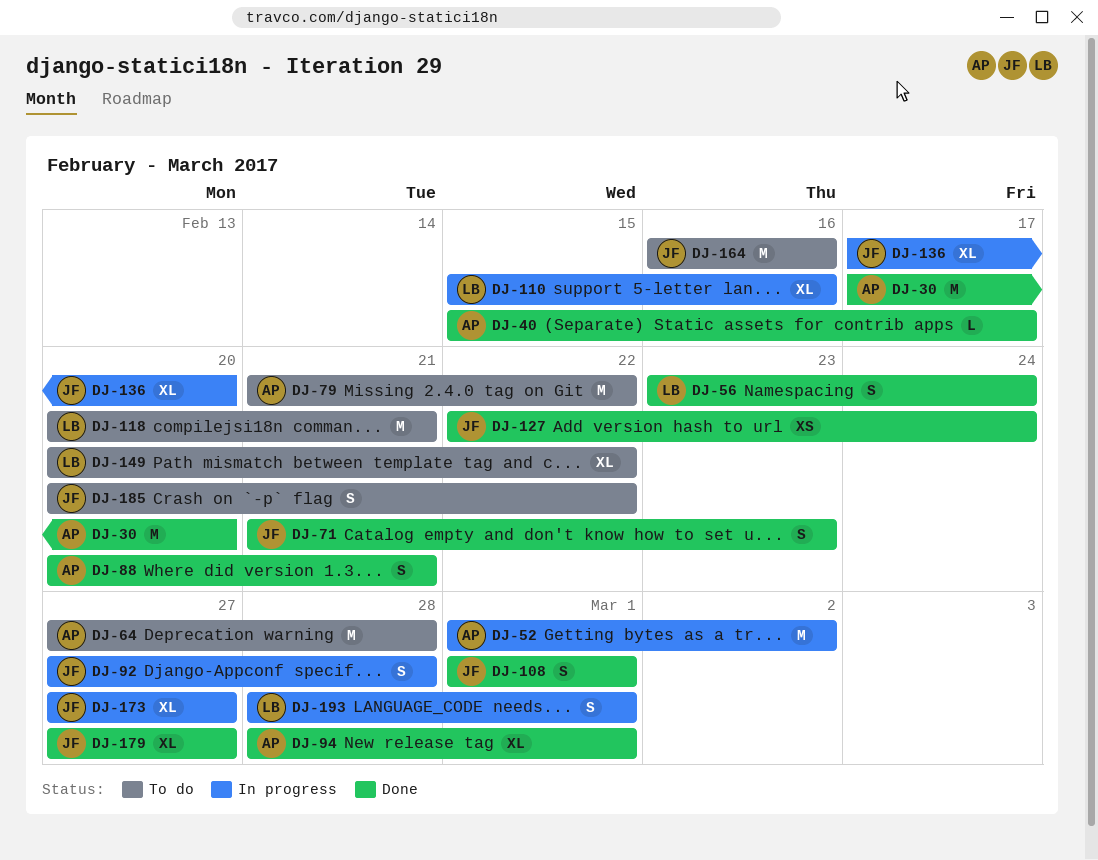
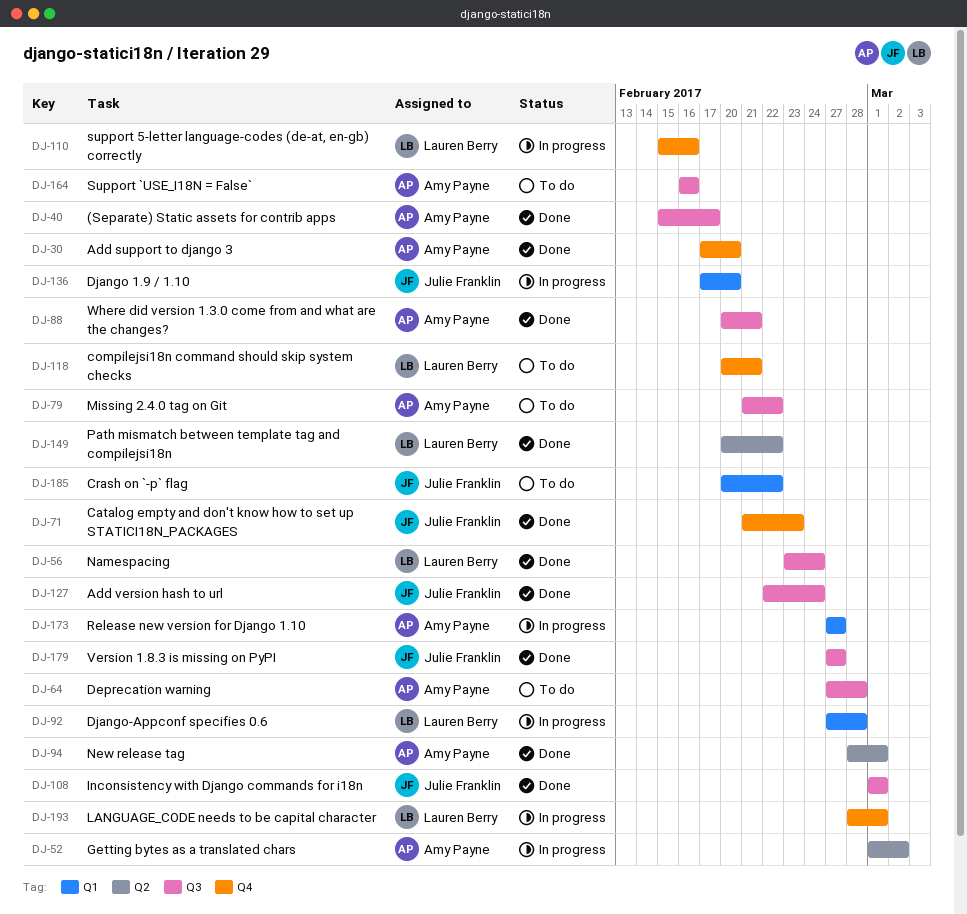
DJ-92, owner: Julie Franklin -> Lauren Berry
DJ-149, status: To do -> Done
DJ-164, owner: Julie Franklin -> Amy Payne
DJ-173, owner: Julie Franklin -> Amy Payne

